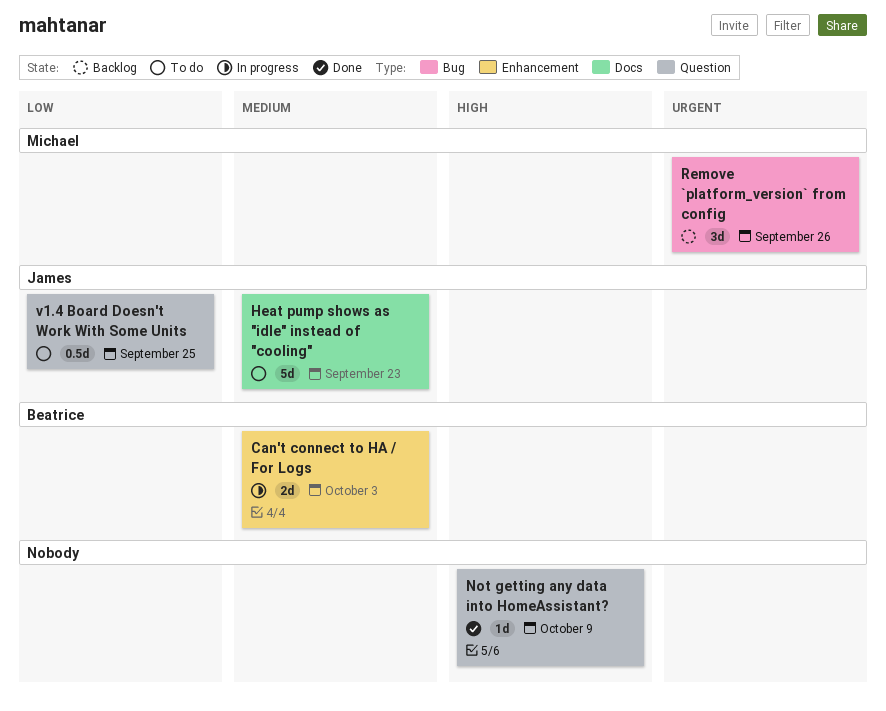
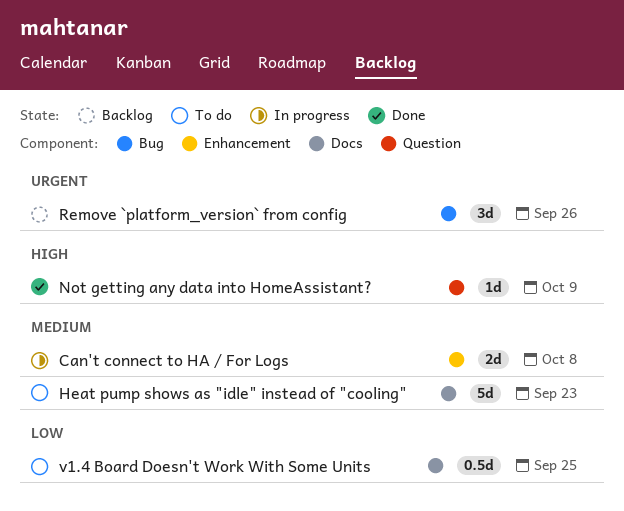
Can't connect to HA / For Logs, due: Oct 3 -> Oct 8
v1.4 Board Doesn't Work With Some Units, label: Question -> Docs

